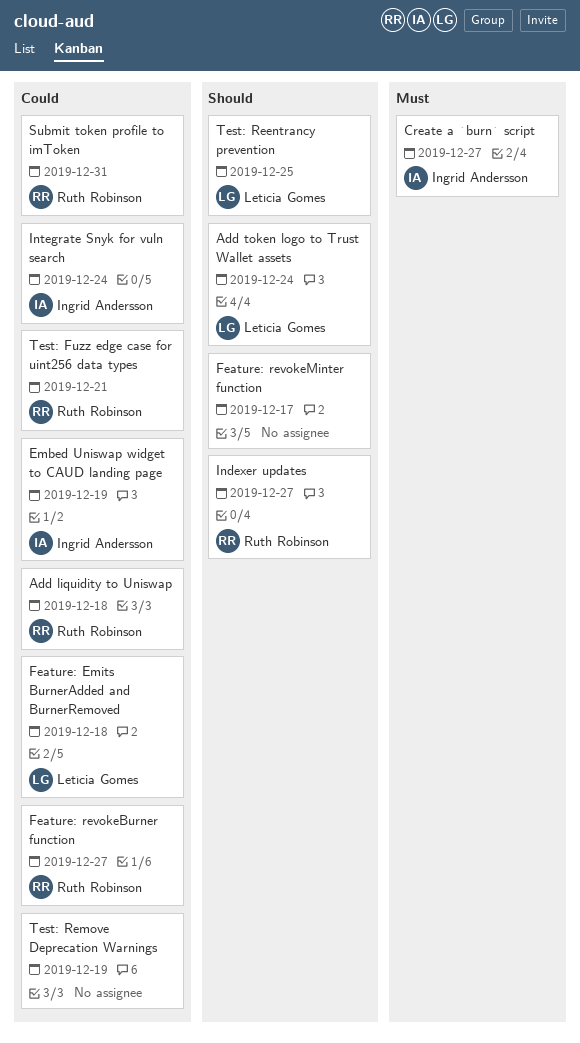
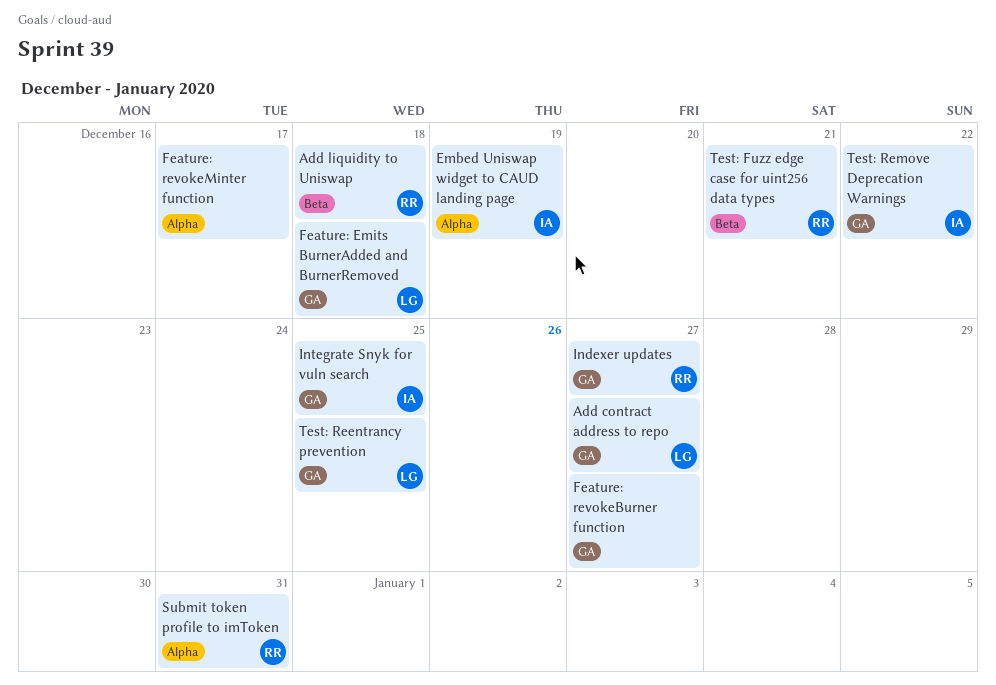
Add contract address to repo: none -> present
Add token logo to Trust Wallet assets: present -> none
Create a `burn` script: present -> none
Feature: revokeBurner function, owner: Ruth Robinson -> none
Integrate Snyk for vuln search, due: Dec 24 -> Dec 25
Test: Remove Deprecation Warnings, owner: none -> Ingrid Andersson
Test: Remove Deprecation Warnings, due: Dec 19 -> Dec 22

